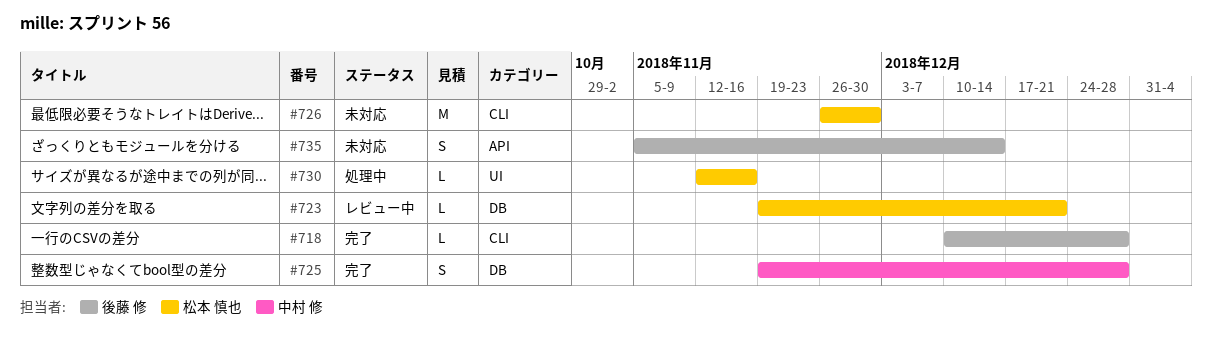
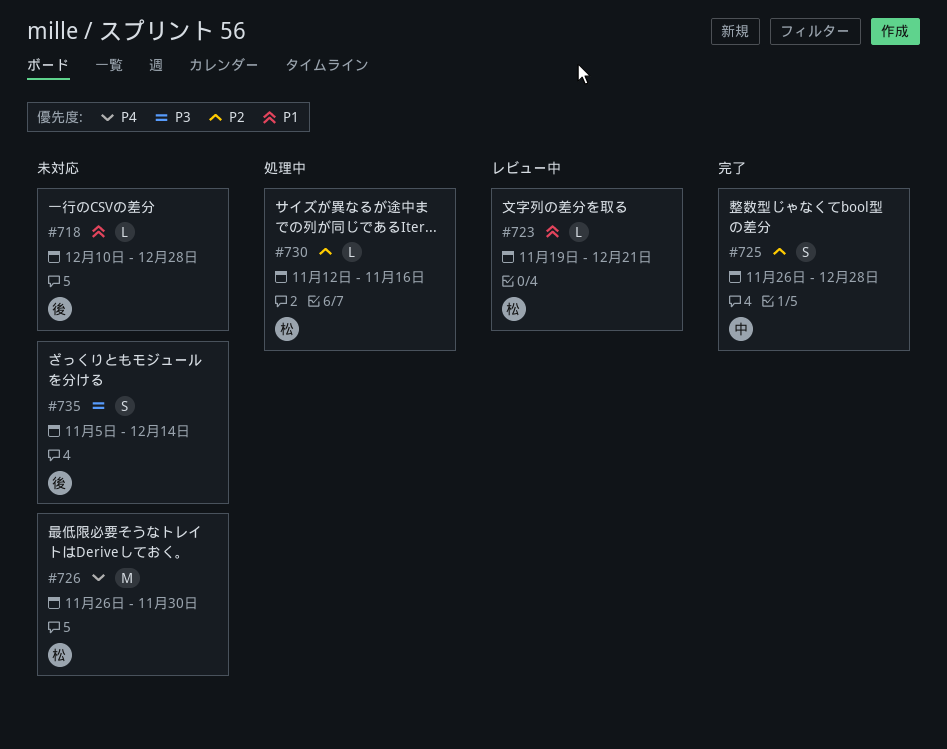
#718, status: 完了 -> 未対応
#725, start: Nov 19 -> Nov 26

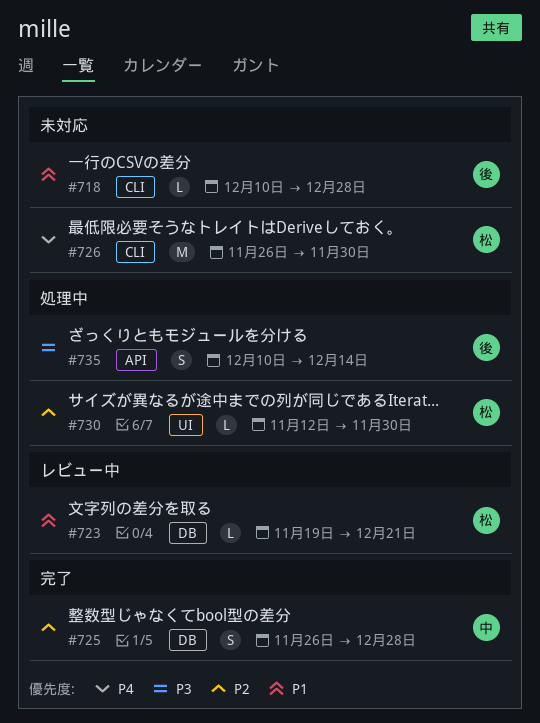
#730, due: Nov 16 -> Nov 30
#735, status: 未対応 -> 処理中
#735, start: Nov 5 -> Dec 10

